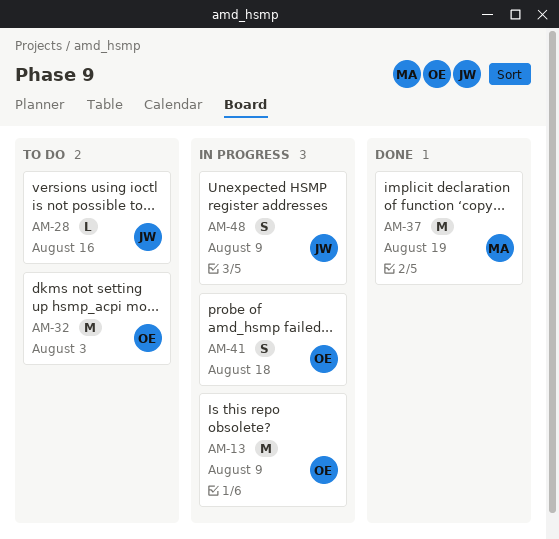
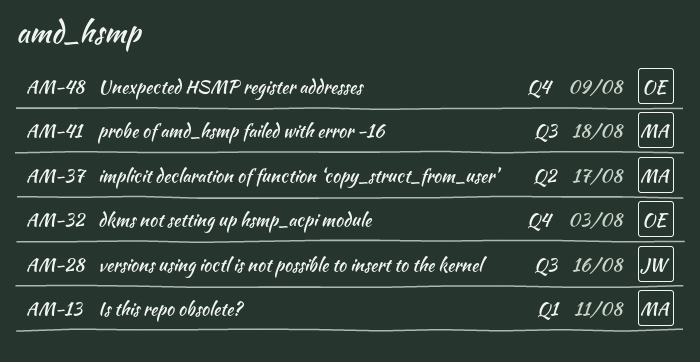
AM-13, owner: OE -> MA
AM-13, due: Aug 9 -> Aug 11
AM-37, due: Aug 19 -> Aug 17
AM-41, owner: OE -> MA
AM-48, owner: JW -> OE

